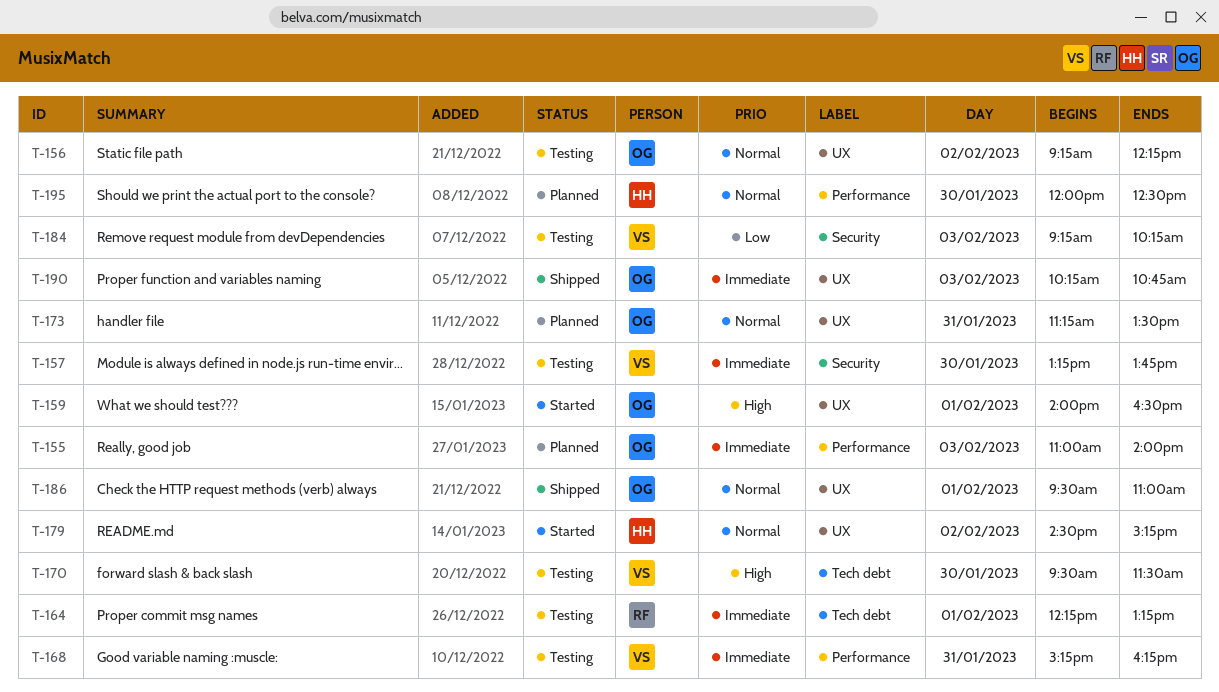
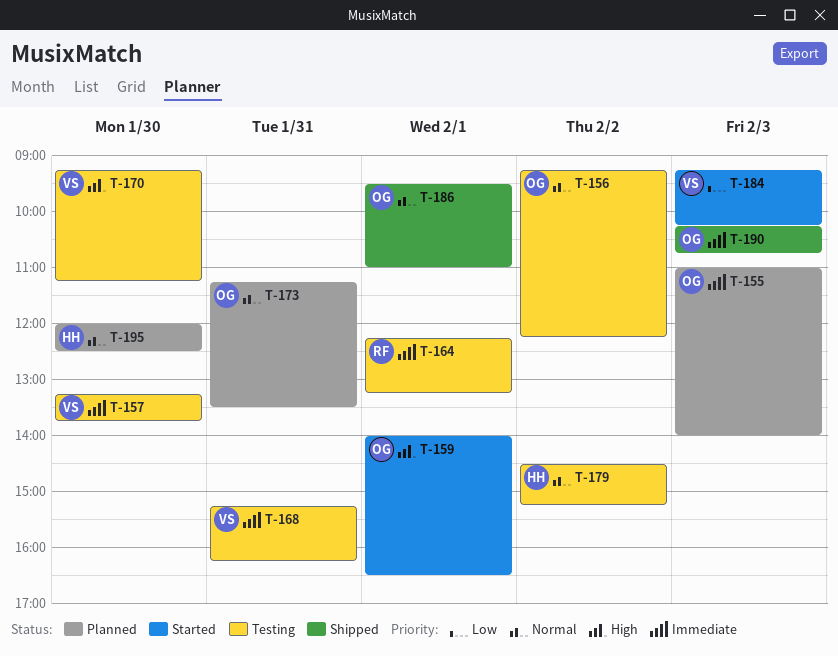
T-170, begins: 09:30 -> 09:15
T-170, ends: 11:30 -> 11:15
T-179, status: Started -> Testing
T-184, status: Testing -> Started

